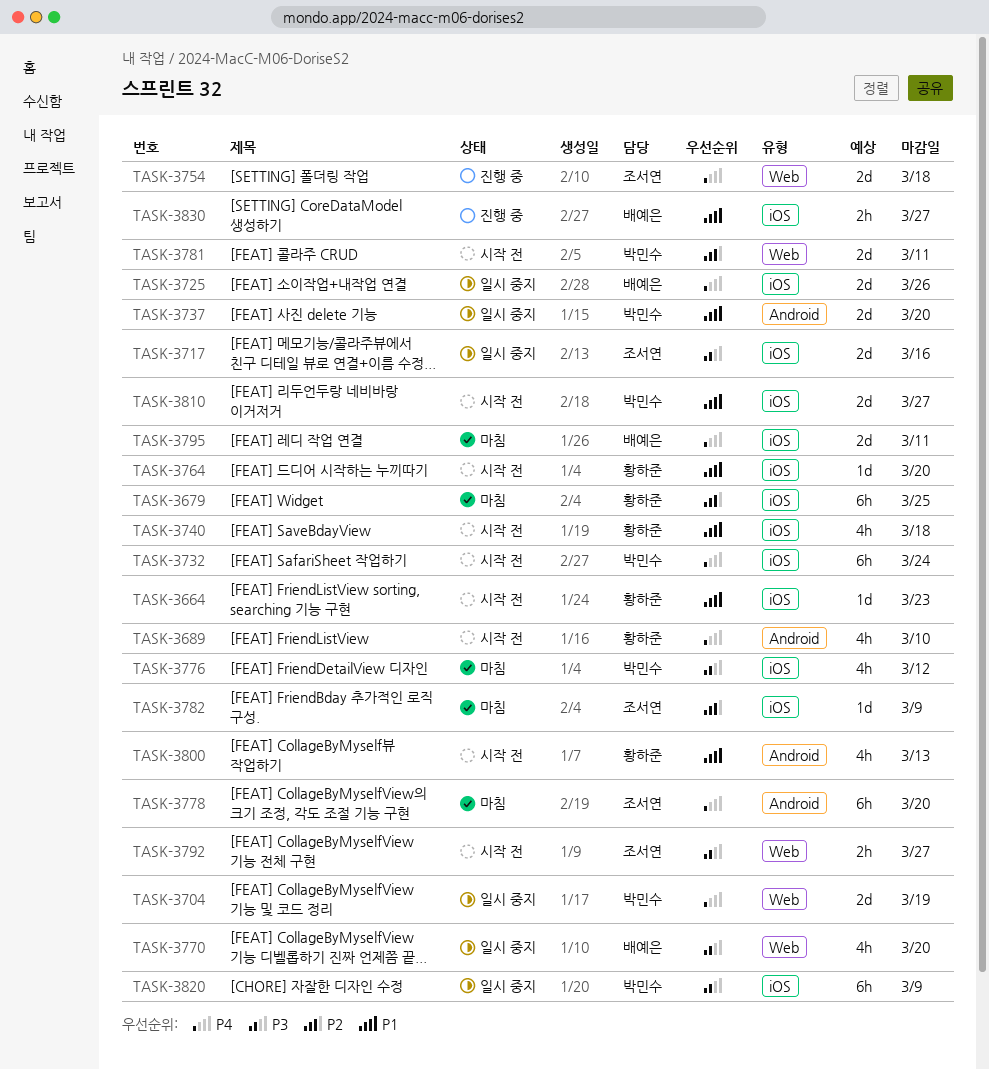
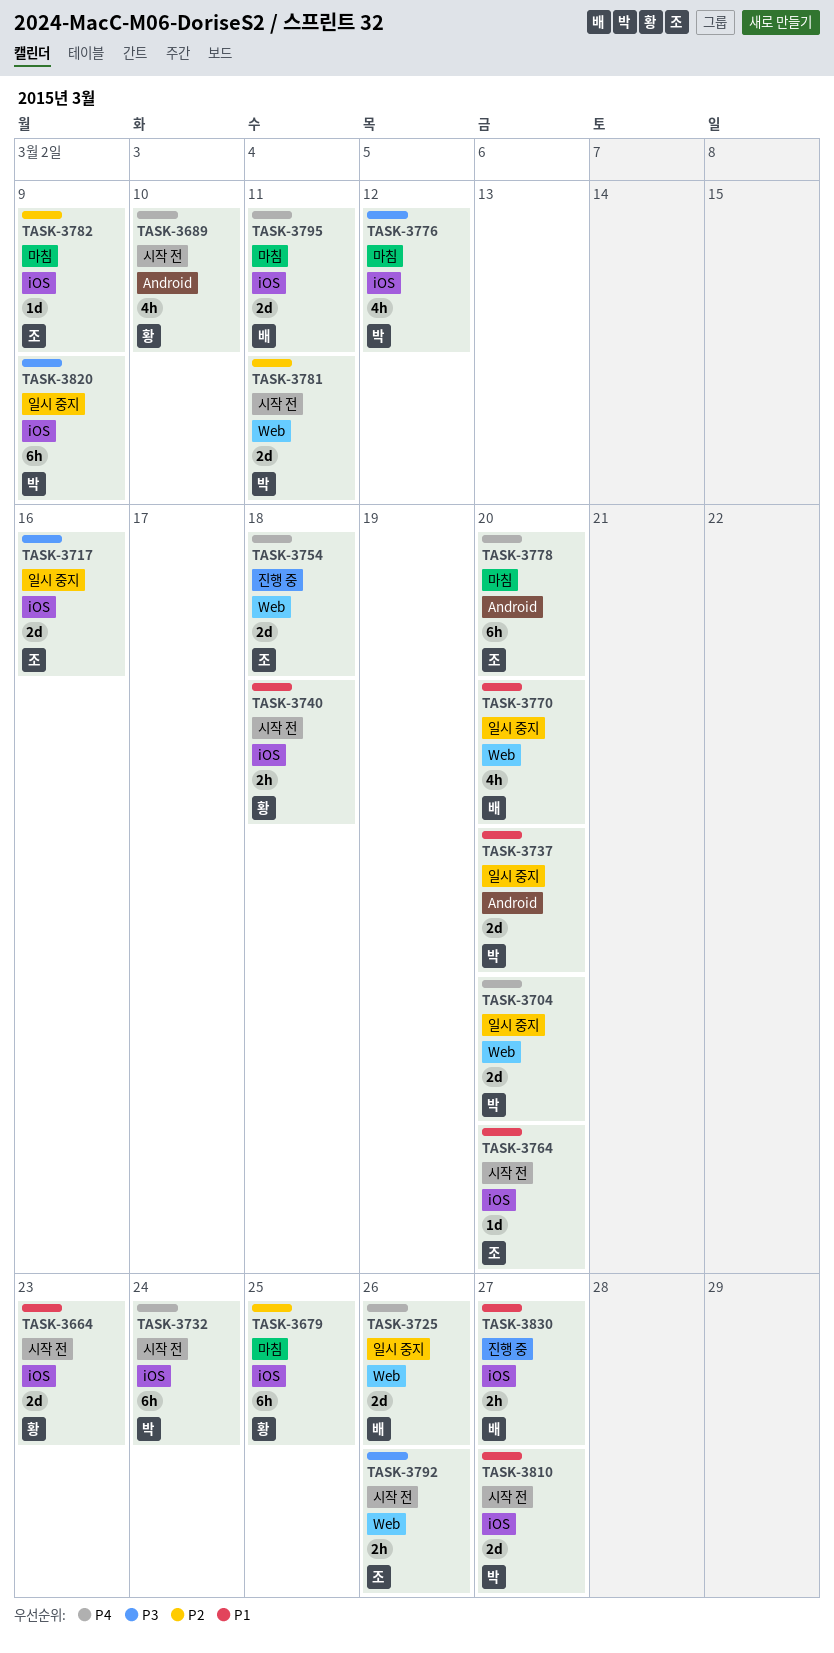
TASK-3664, estimate: 1d -> 2d
TASK-3704, due: Mar 19 -> Mar 20
TASK-3725, label: iOS -> Web
TASK-3740, estimate: 4h -> 2h
TASK-3764, owner: 황하준 -> 조서연
TASK-3770, priority: P3 -> P1
TASK-3792, due: Mar 27 -> Mar 26
TASK-3800: present -> none

